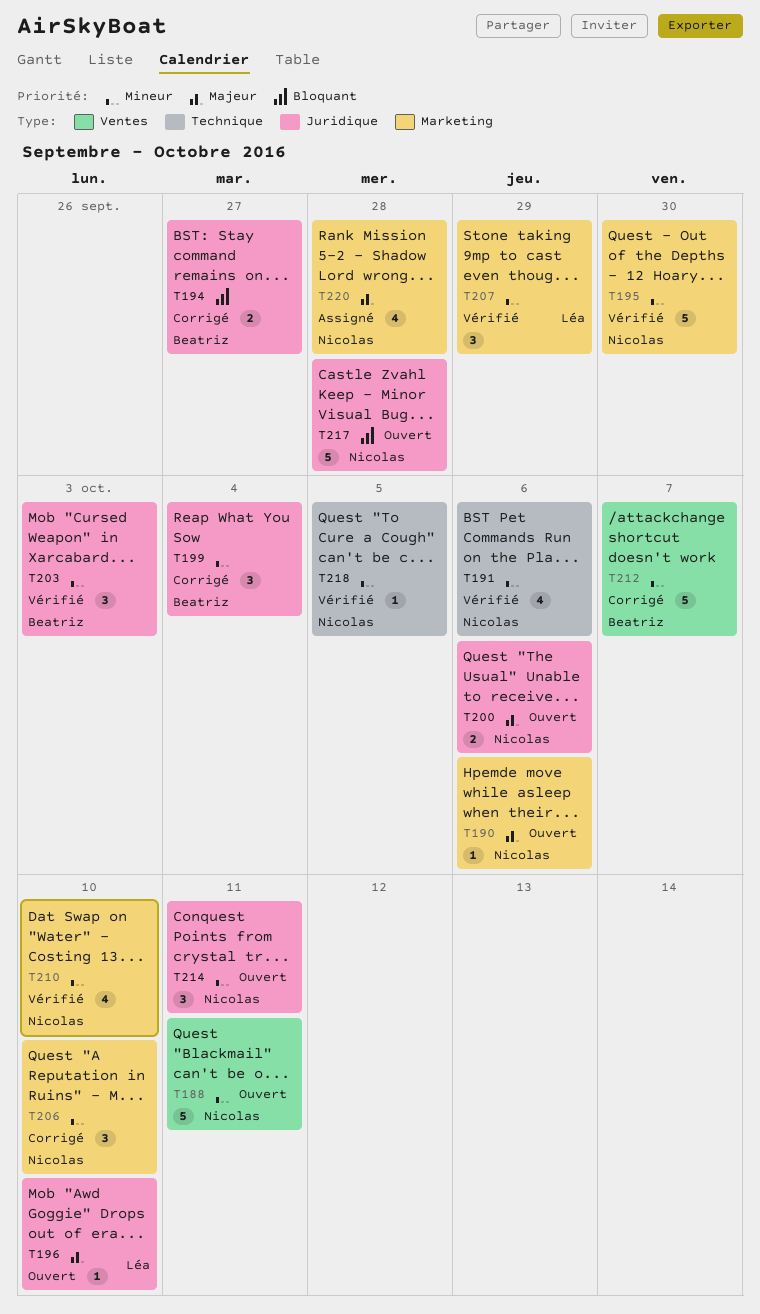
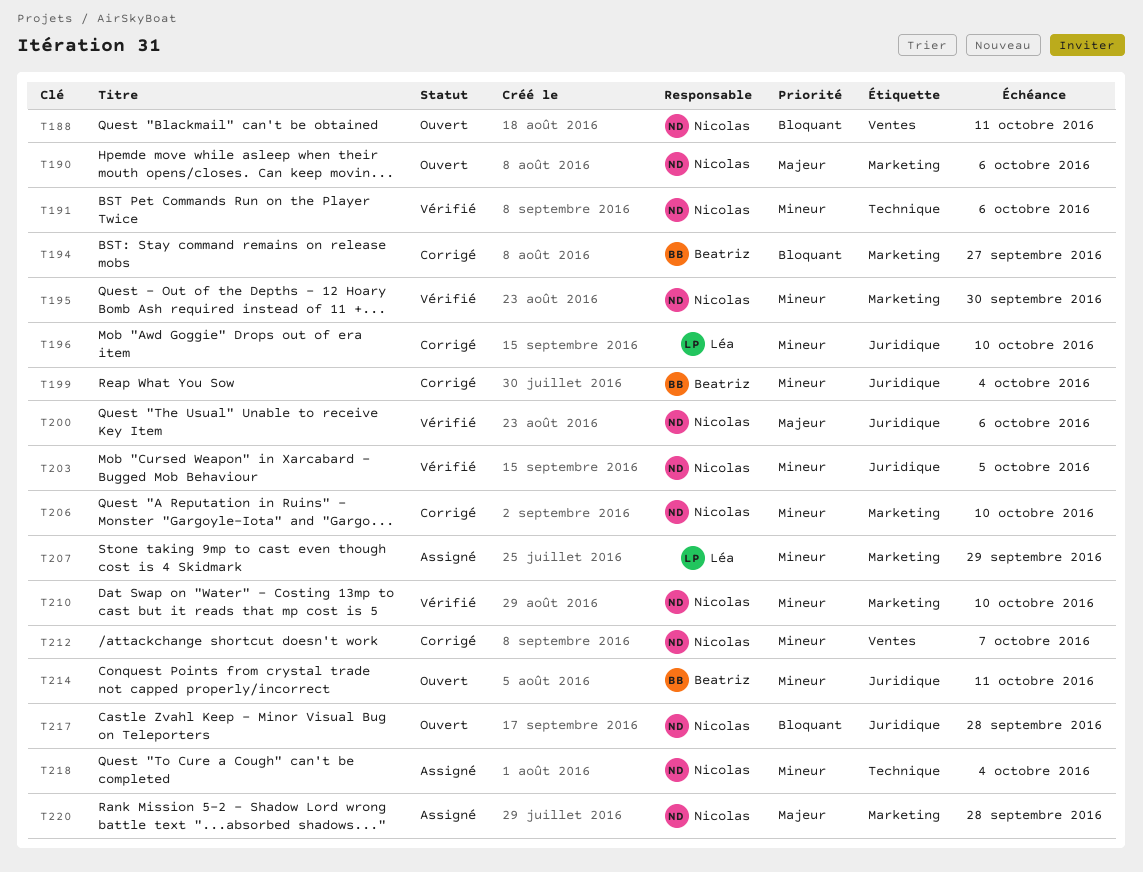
T188, priority: Mineur -> Bloquant
T194, label: Juridique -> Marketing
T196, status: Ouvert -> Corrigé
T196, priority: Majeur -> Mineur
T200, status: Ouvert -> Vérifié
T203, owner: Beatriz -> Nicolas
T203, due: Oct 3 -> Oct 5
T207, status: Vérifié -> Assigné
T212, owner: Beatriz -> Nicolas
T214, owner: Nicolas -> Beatriz
T218, status: Vérifié -> Assigné
T218, due: Oct 5 -> Oct 4

